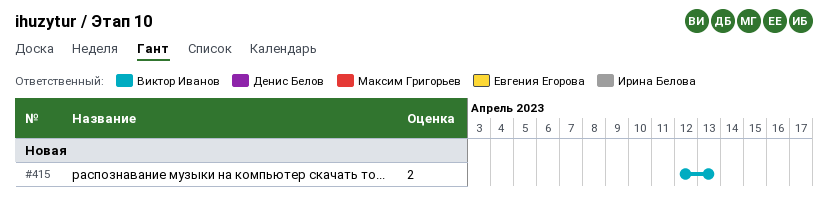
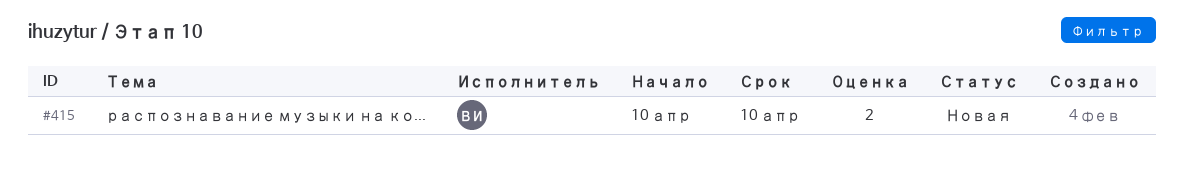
#415, start: Apr 12 -> Apr 10
#415, due: Apr 13 -> Apr 10

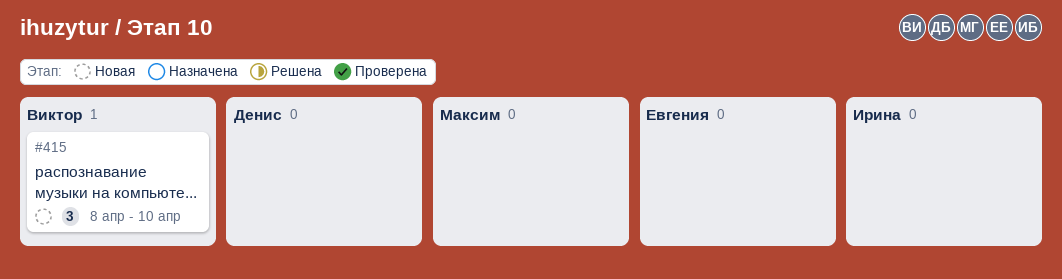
#415, estimate: 2 -> 3
#415, start: Apr 10 -> Apr 8

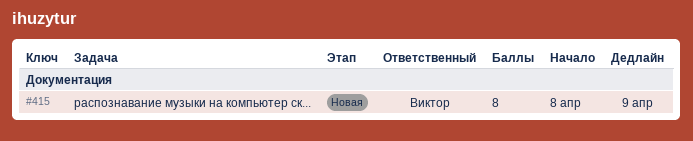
#415, estimate: 3 -> 8
#415, due: Apr 10 -> Apr 9

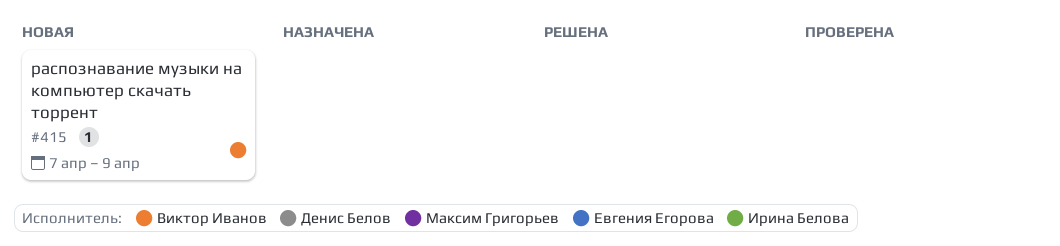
#415, estimate: 8 -> 1
#415, start: Apr 8 -> Apr 7

